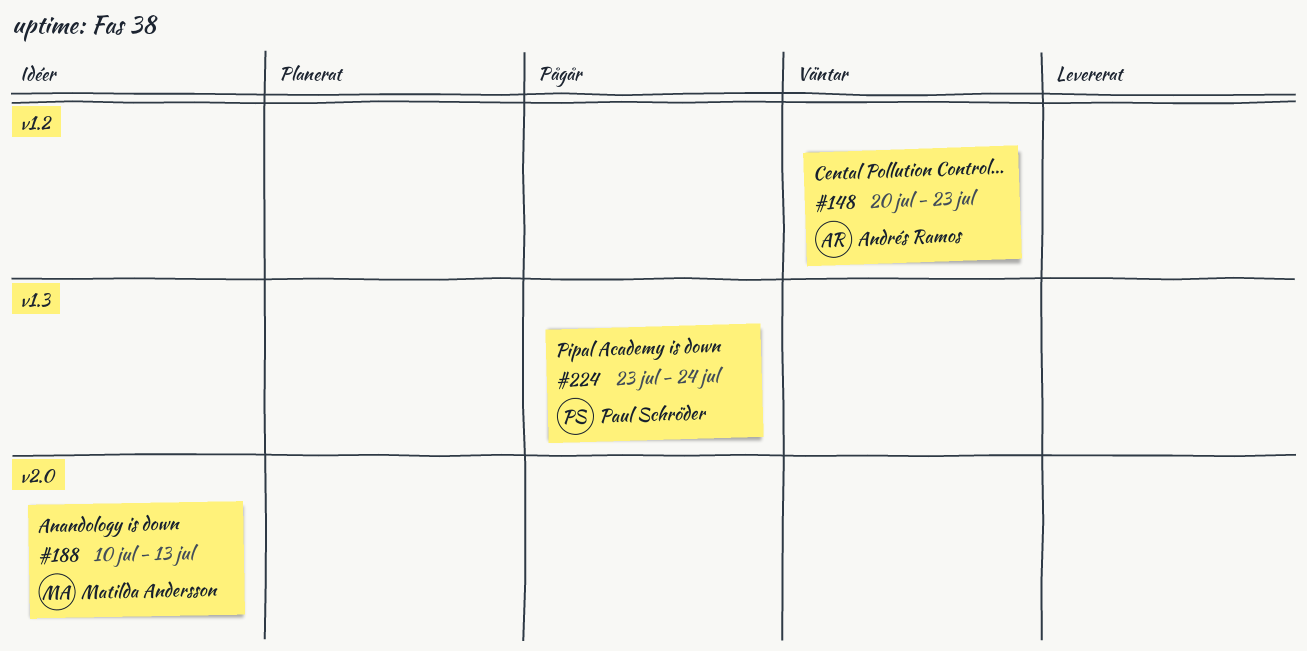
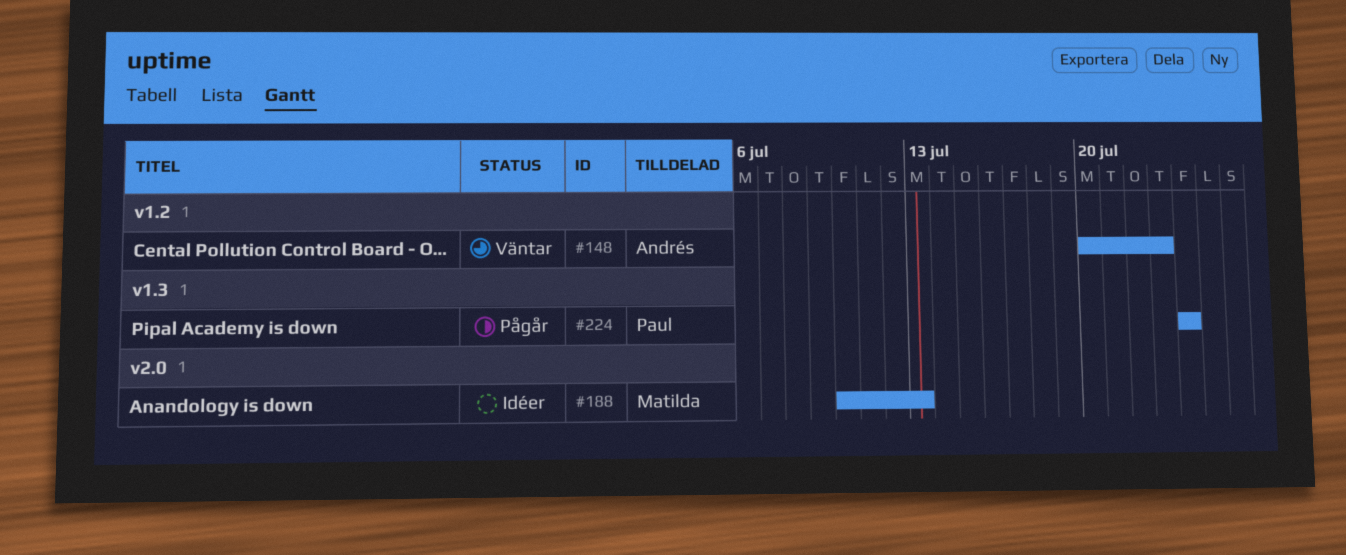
#224, start: Jul 23 -> Jul 24

